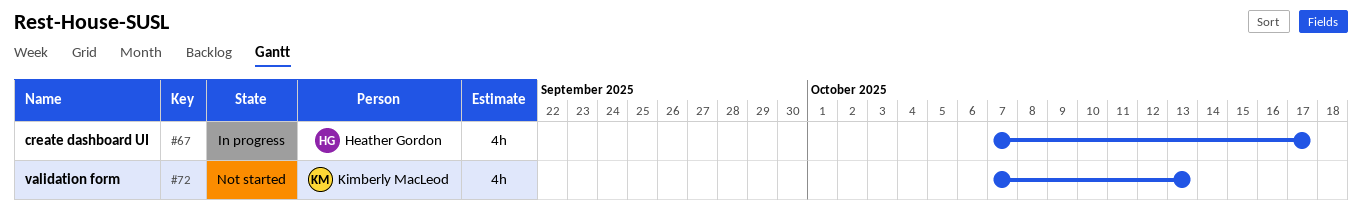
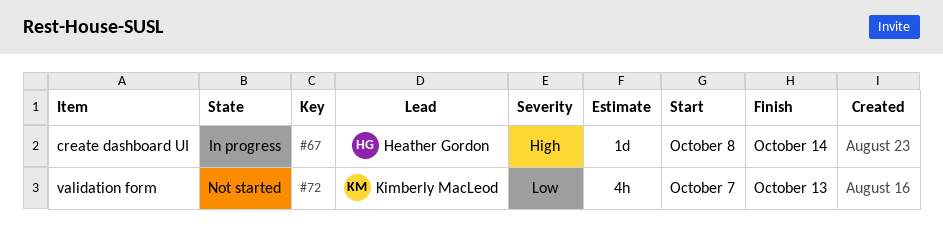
#67, estimate: 4h -> 1d
#67, start: Oct 7 -> Oct 8
#67, due: Oct 17 -> Oct 14

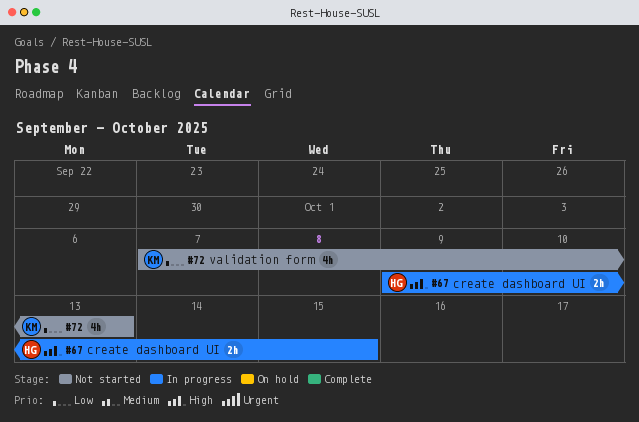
#67, estimate: 1d -> 2h
#67, start: Oct 8 -> Oct 9
#67, due: Oct 14 -> Oct 15

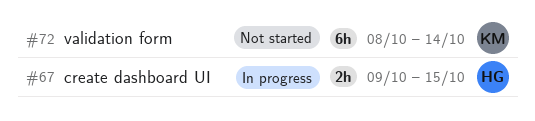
#72, estimate: 4h -> 6h
#72, start: Oct 7 -> Oct 8
#72, due: Oct 13 -> Oct 14

